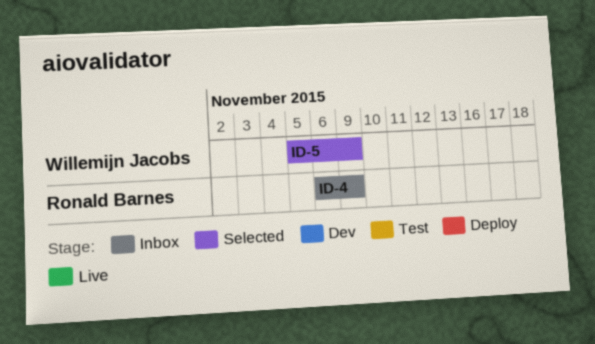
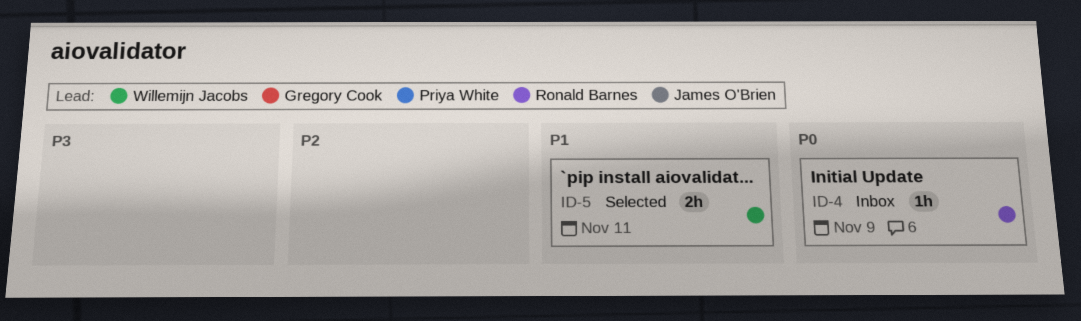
ID-5, due: Nov 9 -> Nov 11

